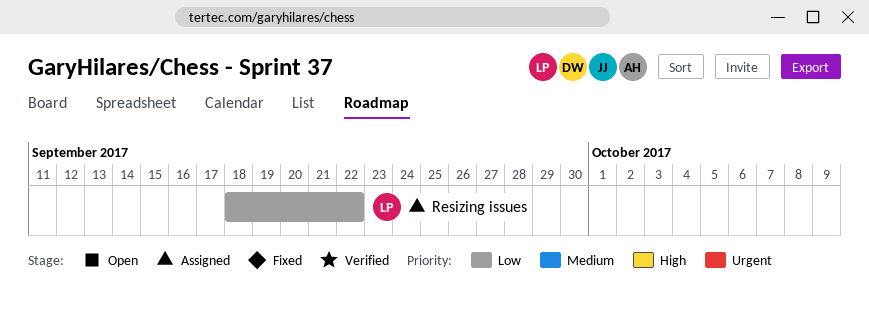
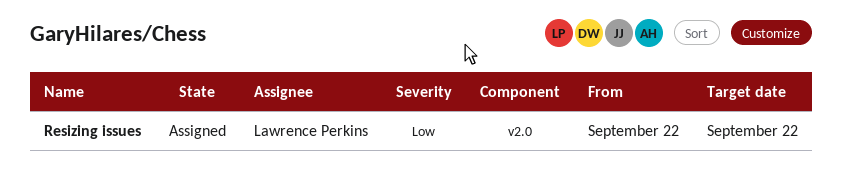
Resizing issues, start: Sep 18 -> Sep 22

